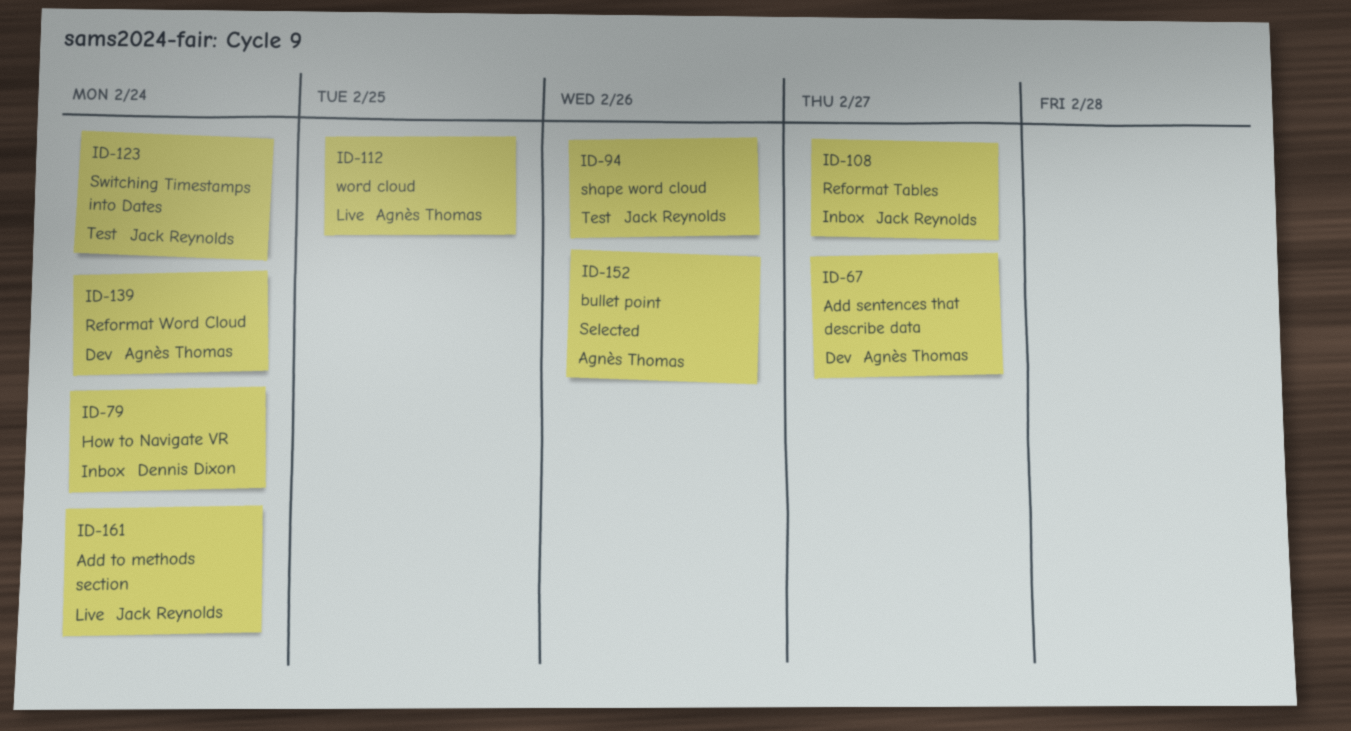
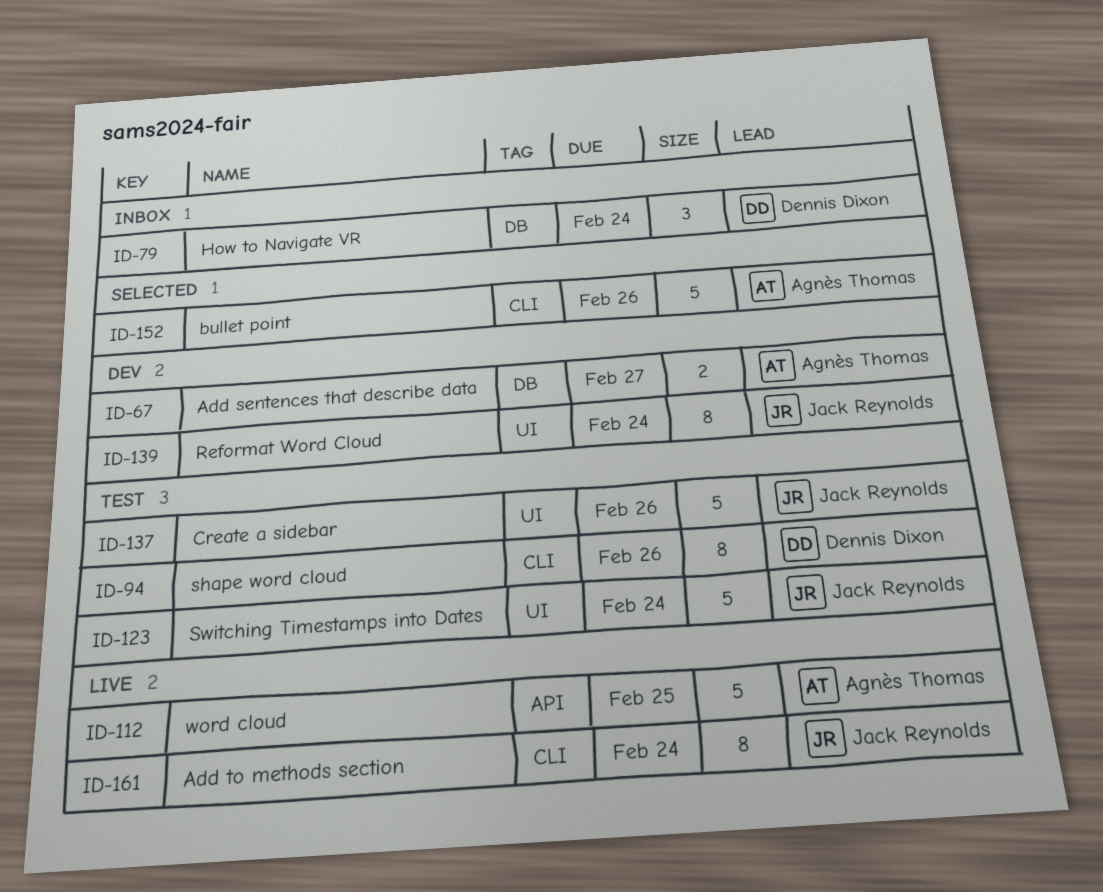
ID-94, owner: Jack Reynolds -> Dennis Dixon
ID-108: present -> none
ID-137: none -> present
ID-139, owner: Agnès Thomas -> Jack Reynolds

